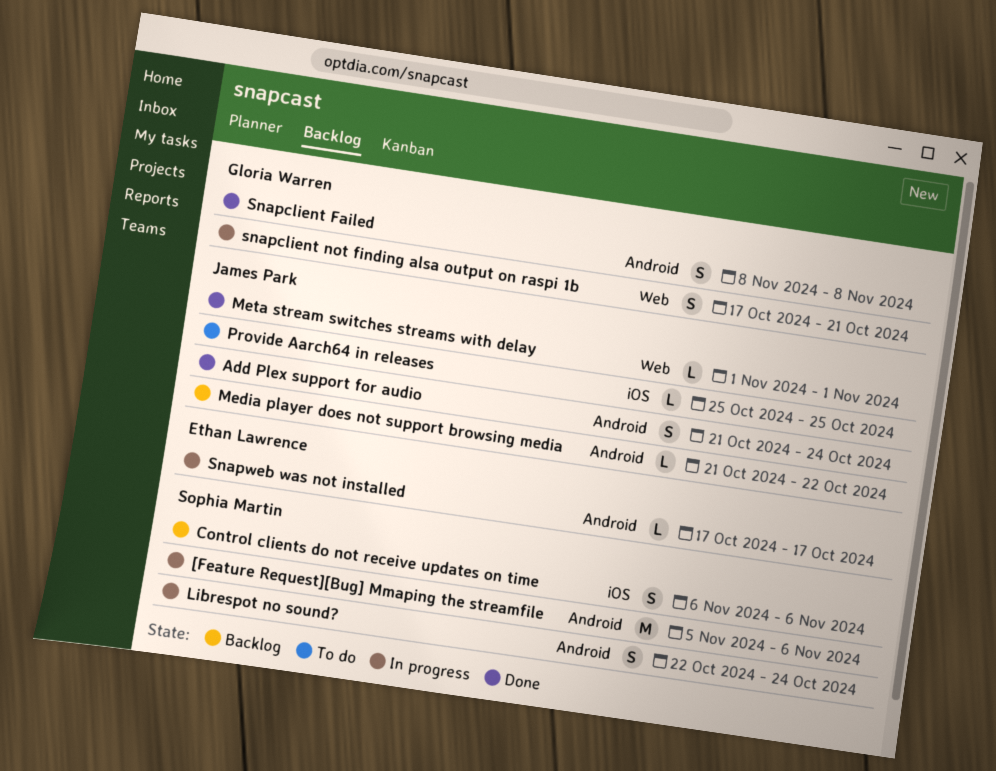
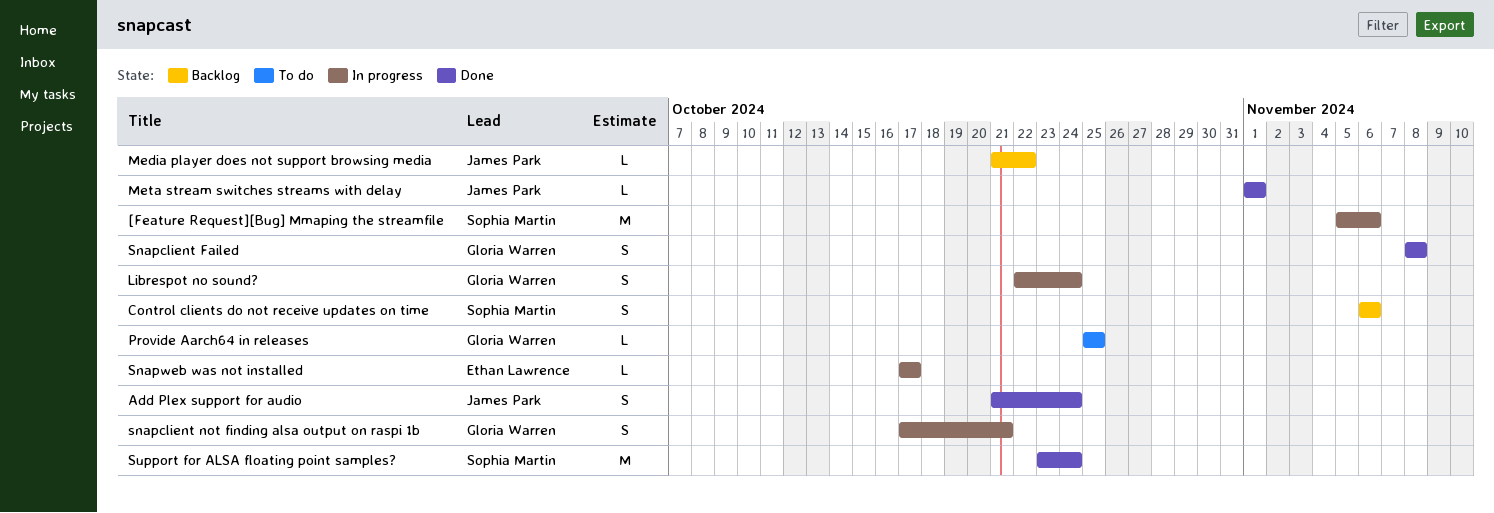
Librespot no sound?, owner: Sophia Martin -> Gloria Warren
Provide Aarch64 in releases, owner: James Park -> Gloria Warren
Support for ALSA floating point samples?: none -> present

